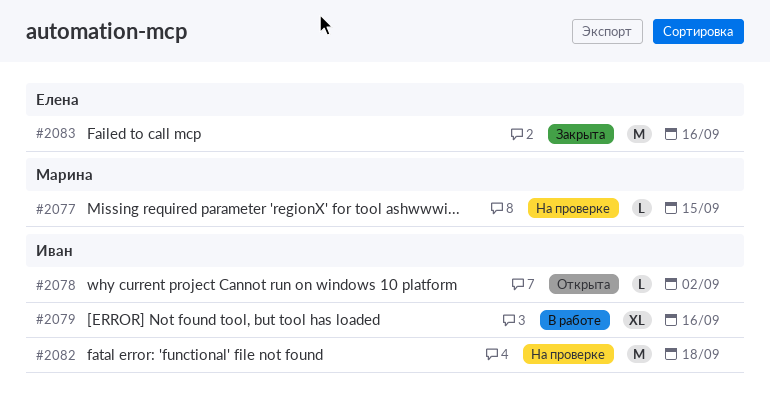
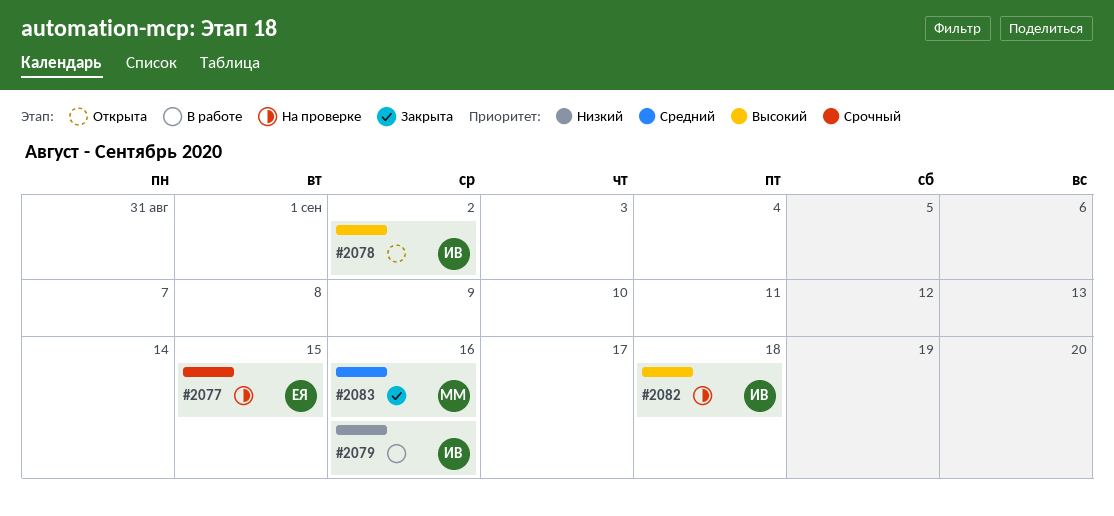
#2077, owner: Марина -> Елена
#2083, owner: Елена -> Марина

